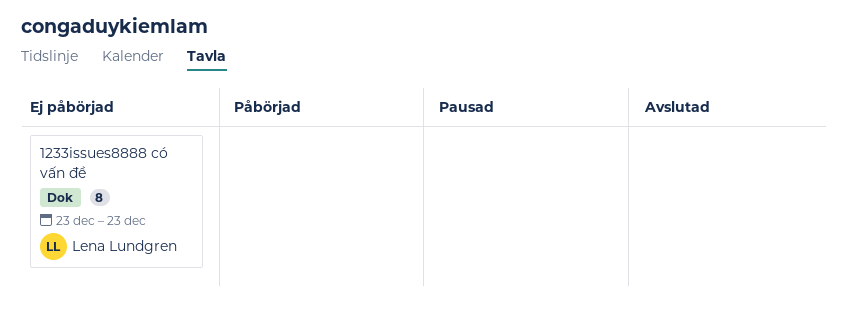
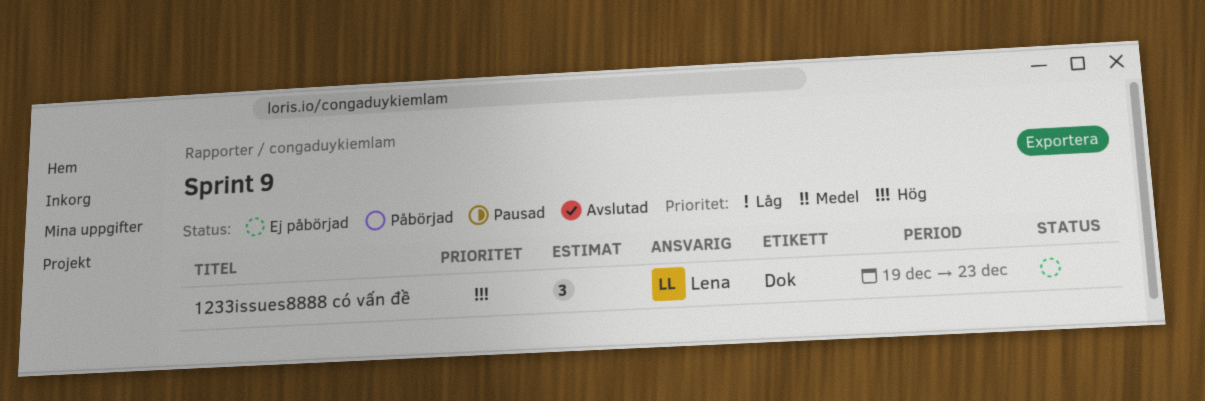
1233issues8888 có vấn đề, estimate: 8 -> 3
1233issues8888 có vấn đề, start: Dec 23 -> Dec 19

